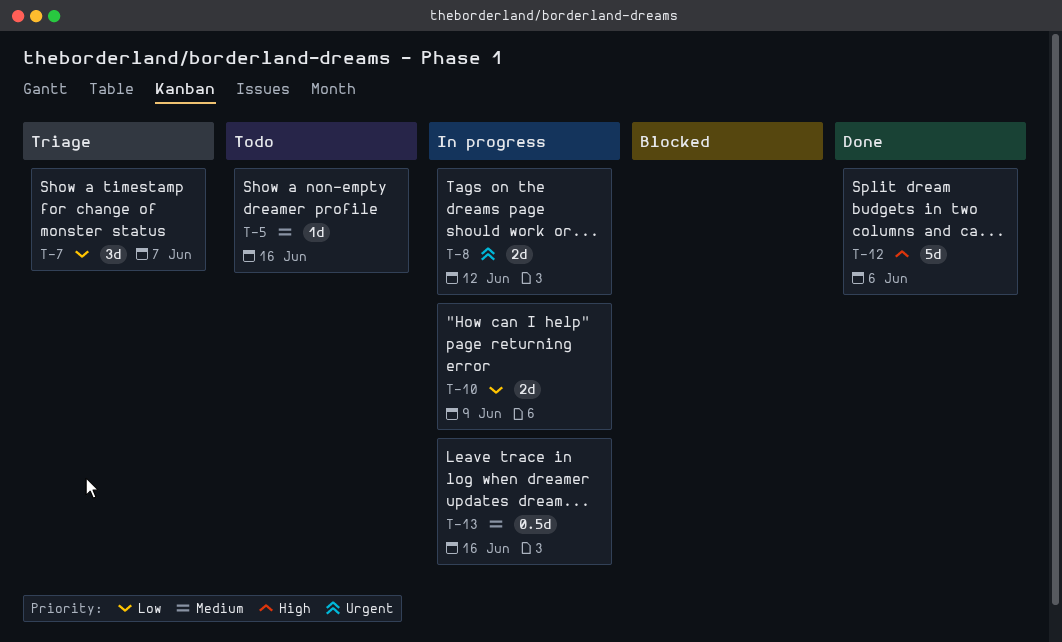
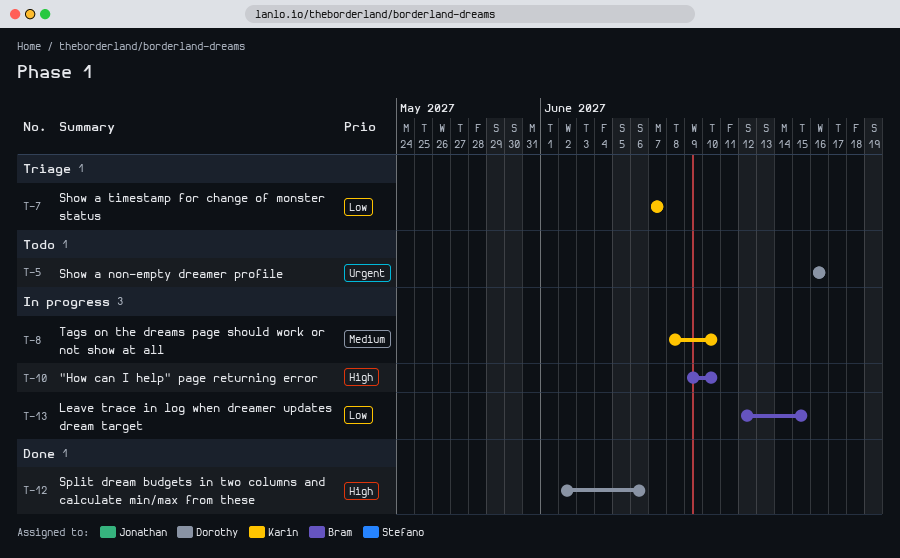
T-5, priority: Medium -> Urgent
T-8, priority: Urgent -> Medium
T-8, due: Jun 12 -> Jun 10
T-10, priority: Low -> High
T-10, due: Jun 9 -> Jun 10
T-13, priority: Medium -> Low
T-13, due: Jun 16 -> Jun 15

